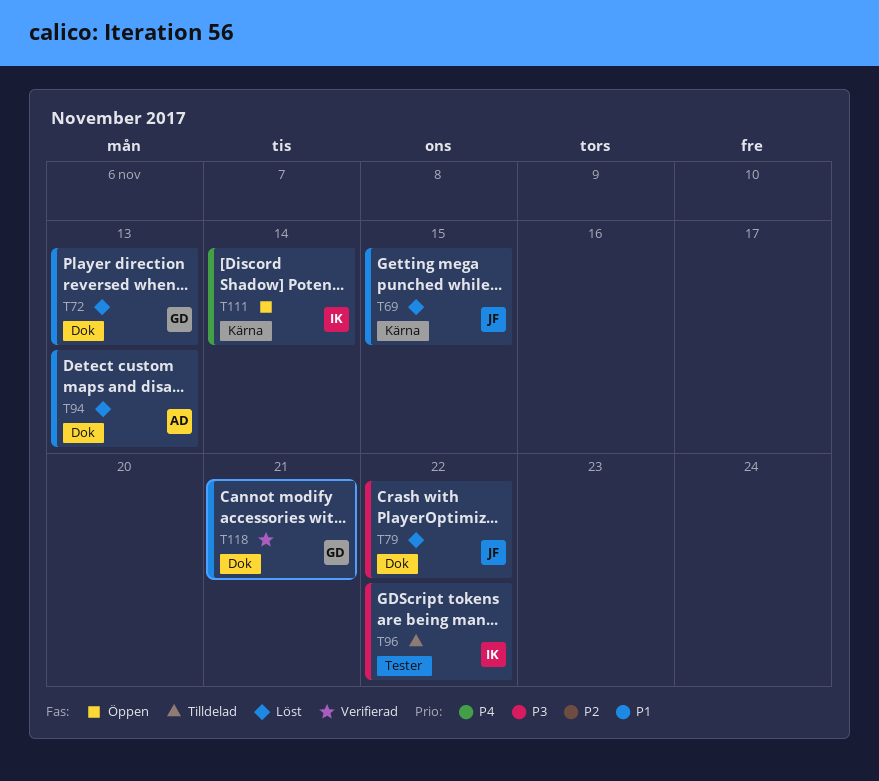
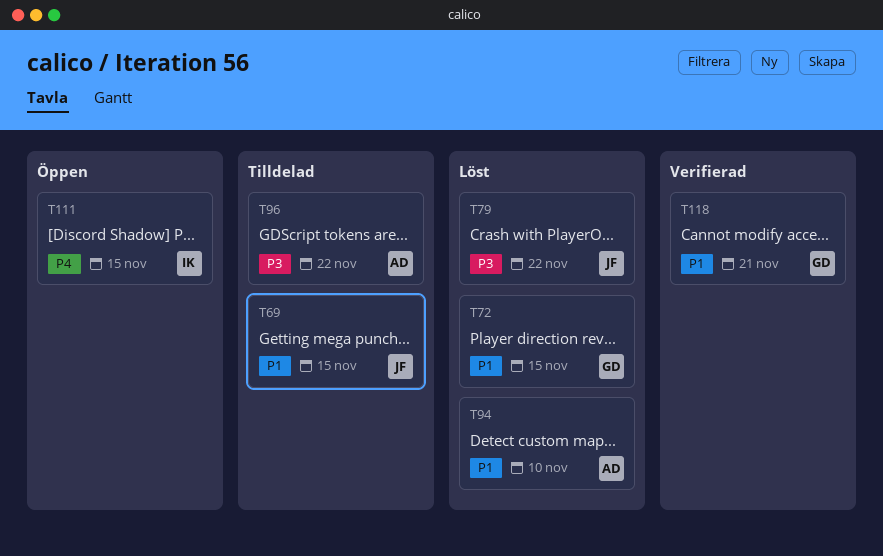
T69, status: Löst -> Tilldelad
T72, due: Nov 13 -> Nov 15
T94, due: Nov 13 -> Nov 10
T96, owner: IK -> AD
T111, due: Nov 14 -> Nov 15

